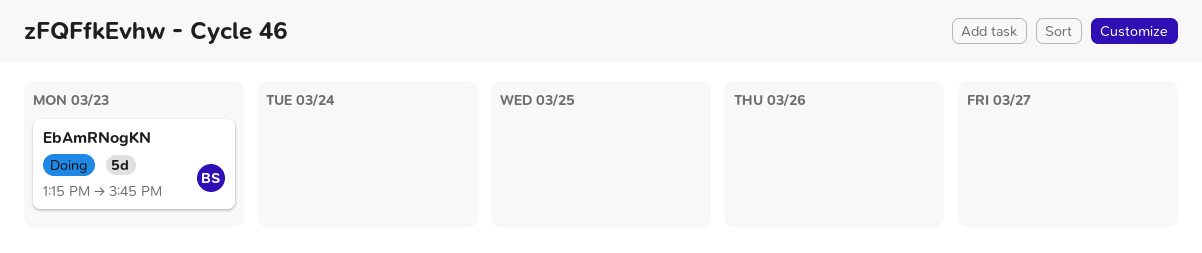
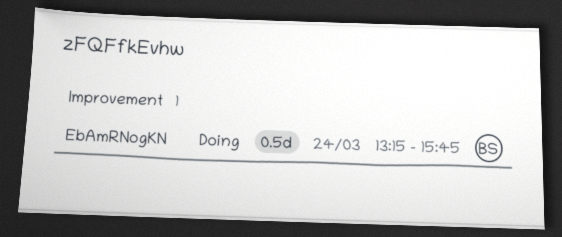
EbAmRNogKN, estimate: 5d -> 0.5d
EbAmRNogKN, day: Mar 23 -> Mar 24

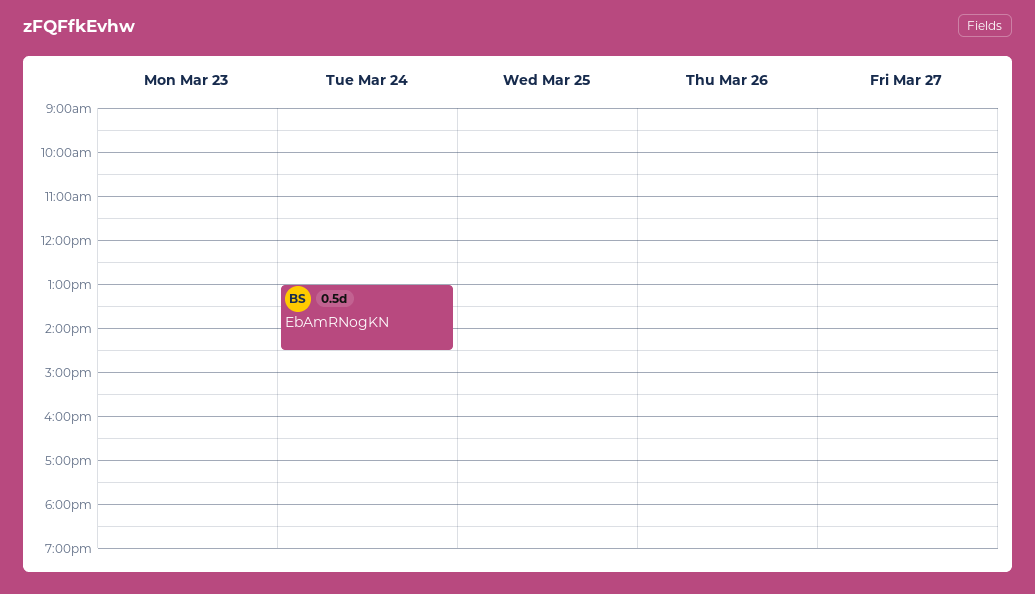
EbAmRNogKN, begins: 13:15 -> 13:00
EbAmRNogKN, ends: 15:45 -> 14:30

